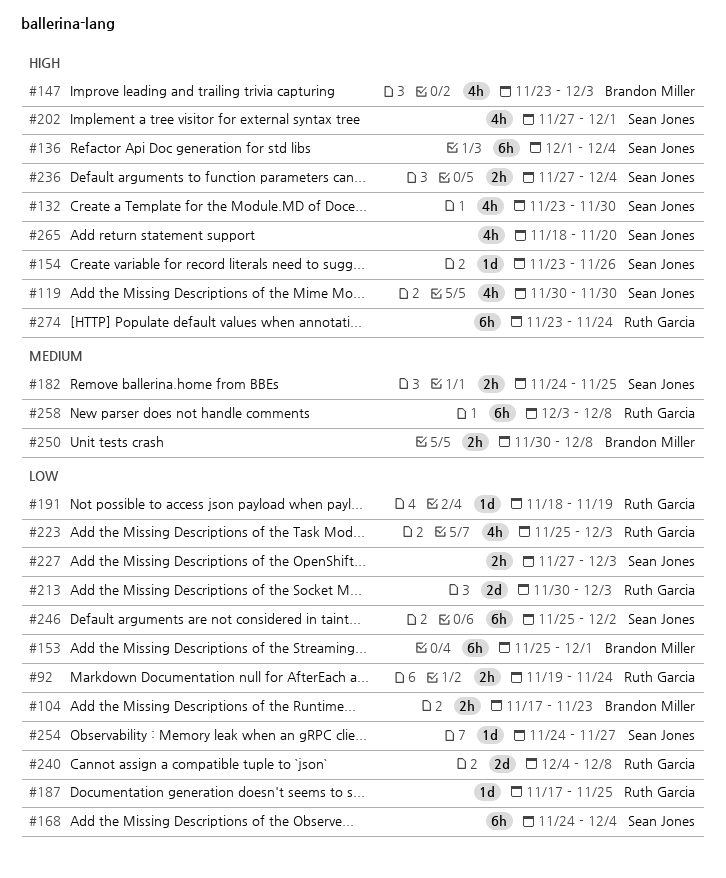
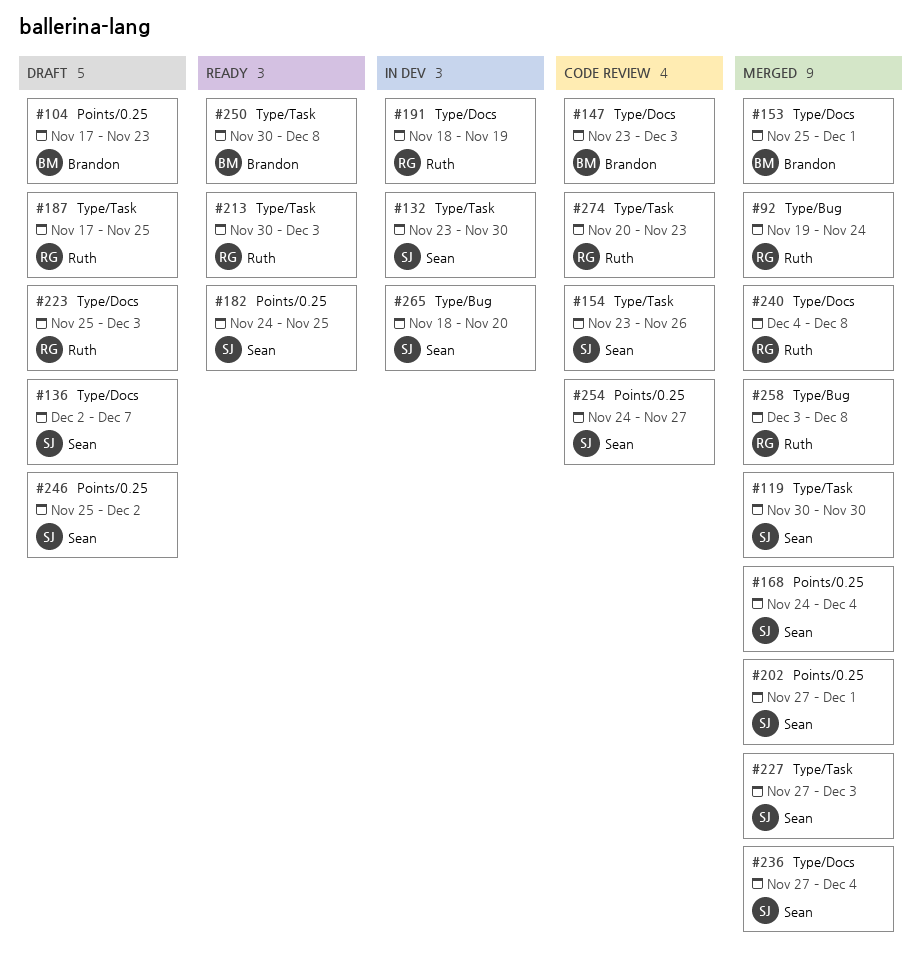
#136, start: Dec 1 -> Dec 2
#136, due: Dec 4 -> Dec 7
#274, start: Nov 23 -> Nov 20
#274, due: Nov 24 -> Nov 23

